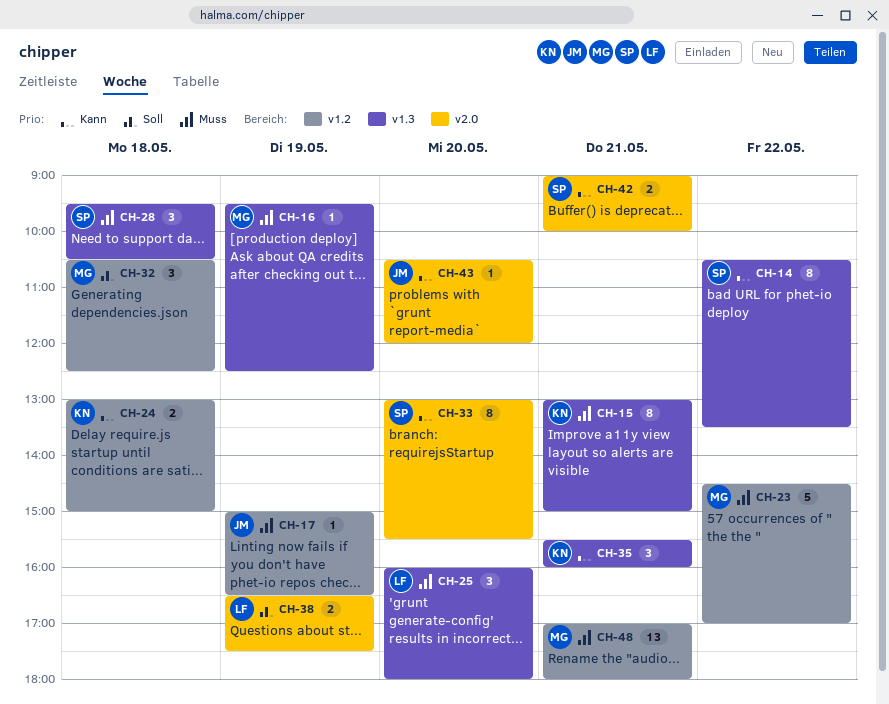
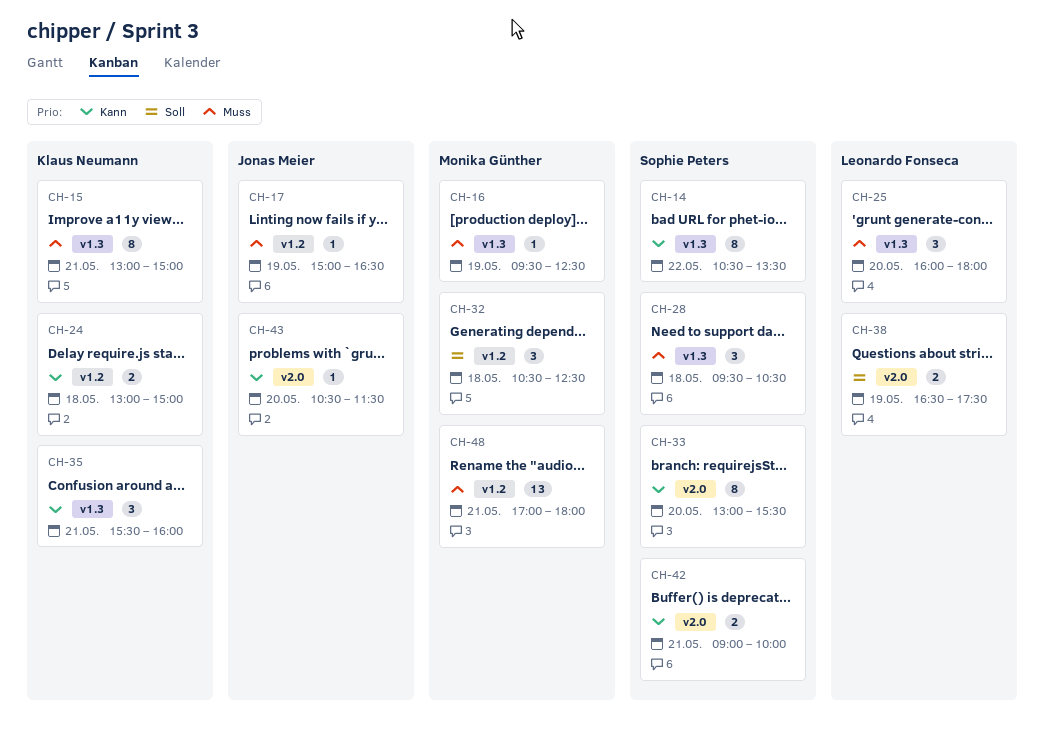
CH-23: present -> none
CH-43, ends: 12:00 -> 11:30

